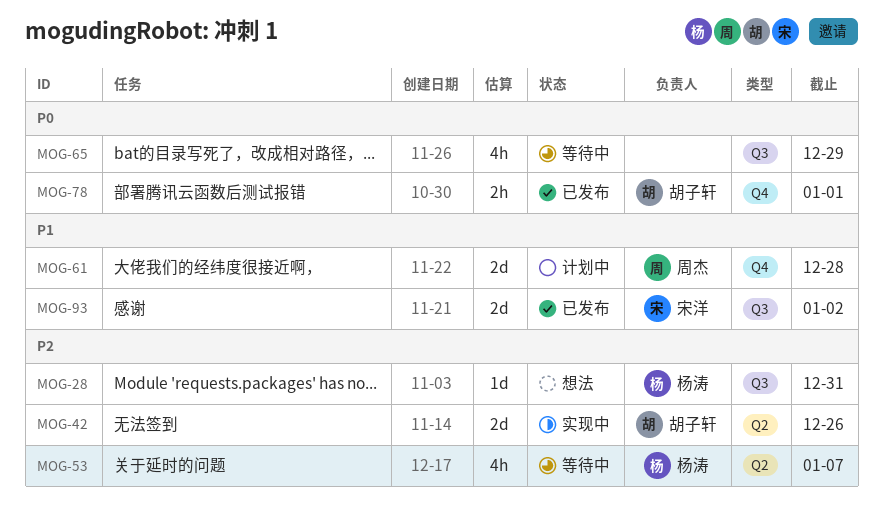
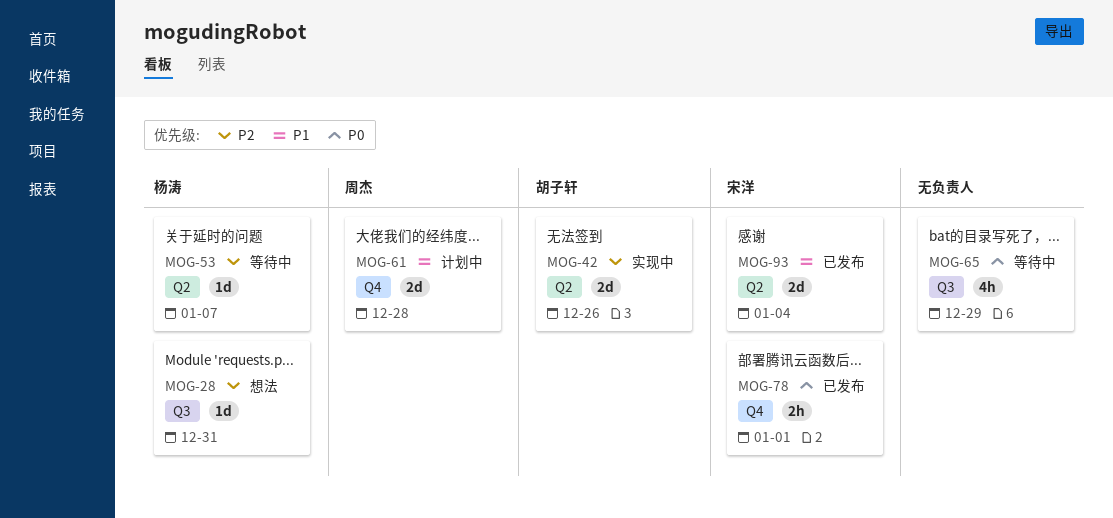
MOG-53, estimate: 4h -> 1d
MOG-78, owner: 胡子轩 -> 宋洋
MOG-93, label: Q3 -> Q2
MOG-93, due: Jan 2 -> Jan 4

